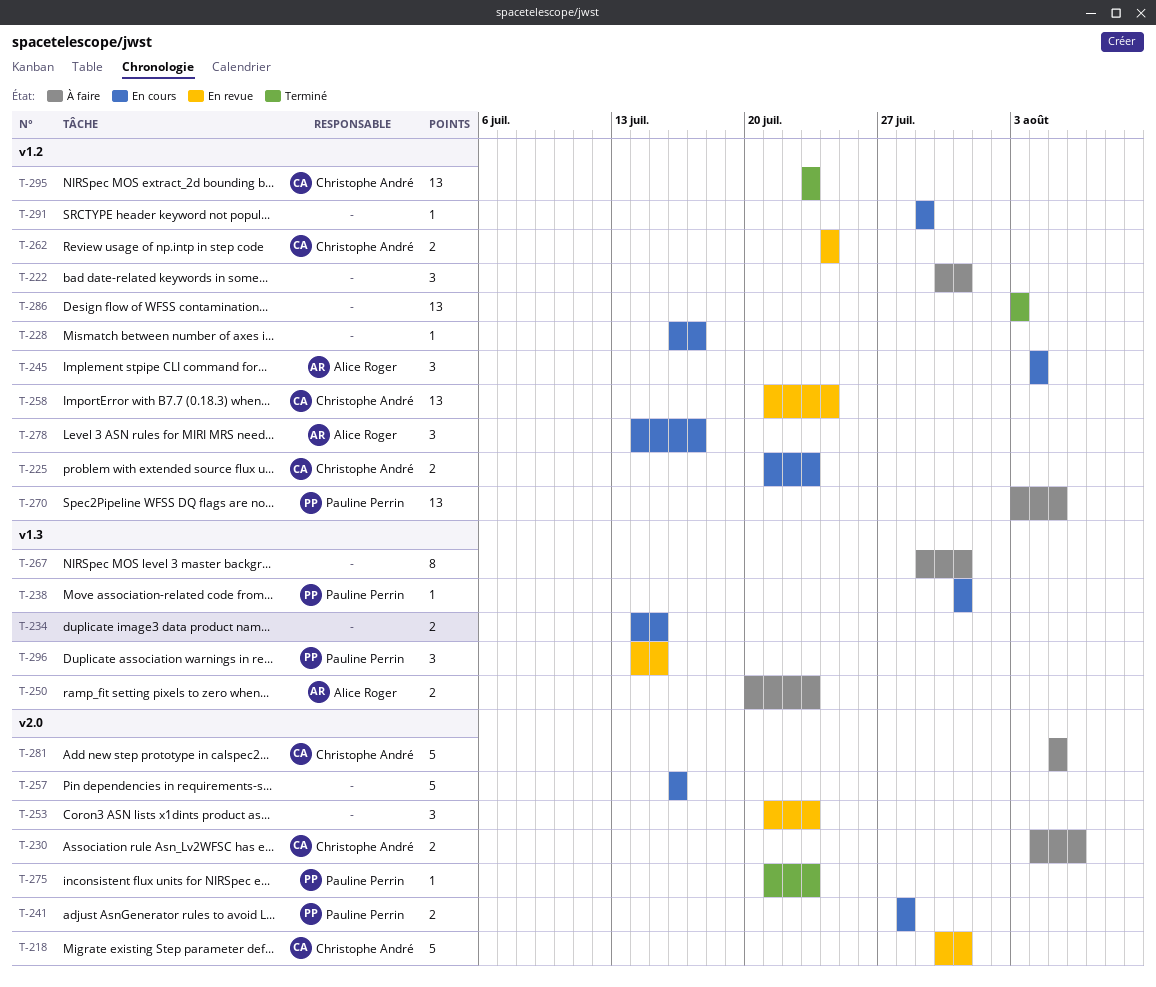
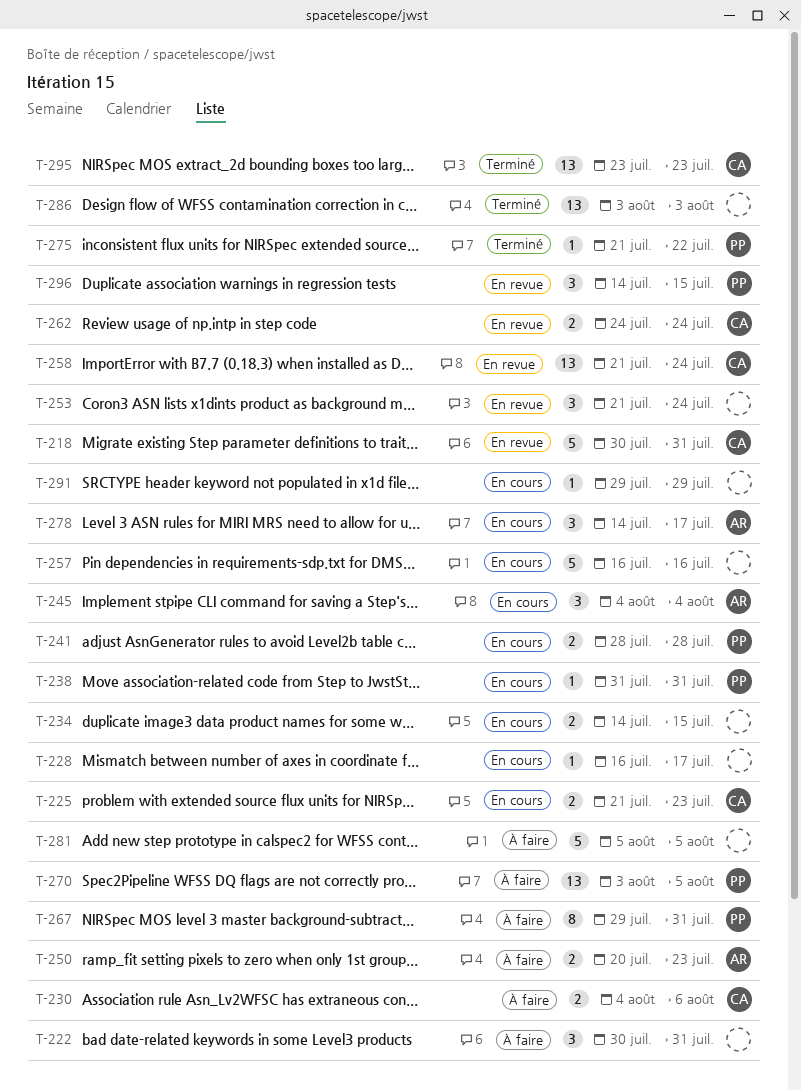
T-253, due: Jul 23 -> Jul 24
T-267, owner: none -> Pauline Perrin
T-275, due: Jul 23 -> Jul 22
T-281, owner: Christophe André -> none

